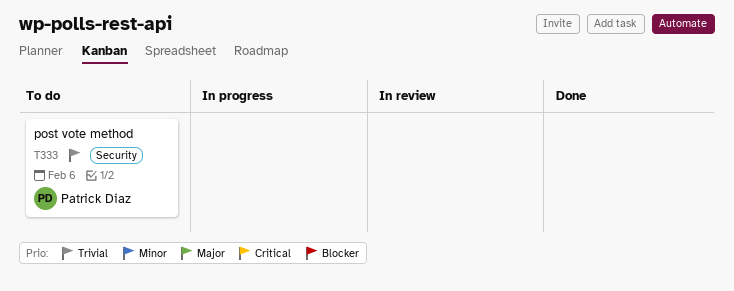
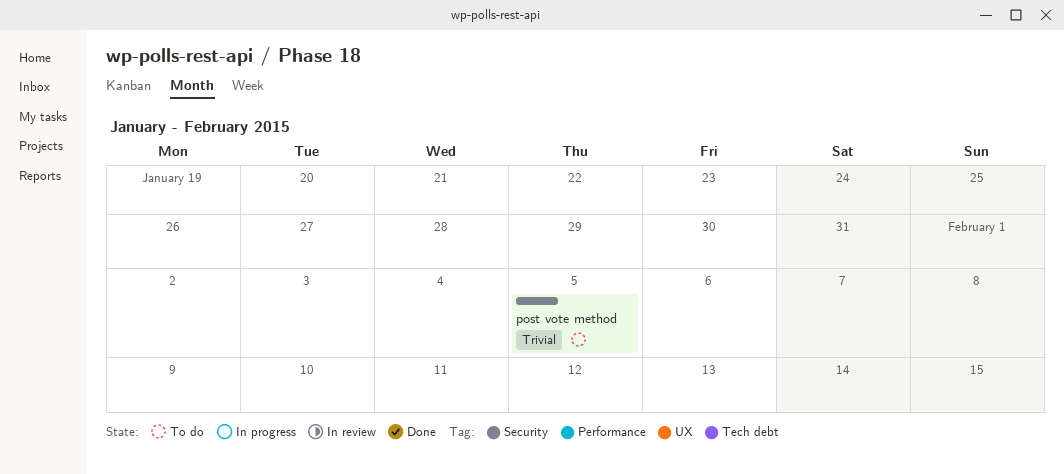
post vote method, due: Feb 6 -> Feb 5

